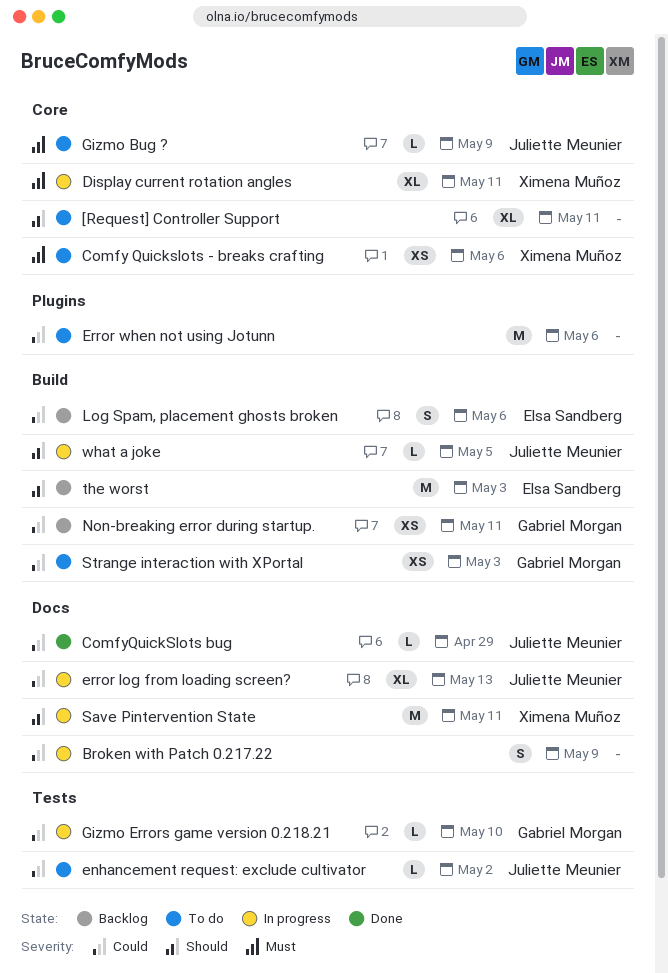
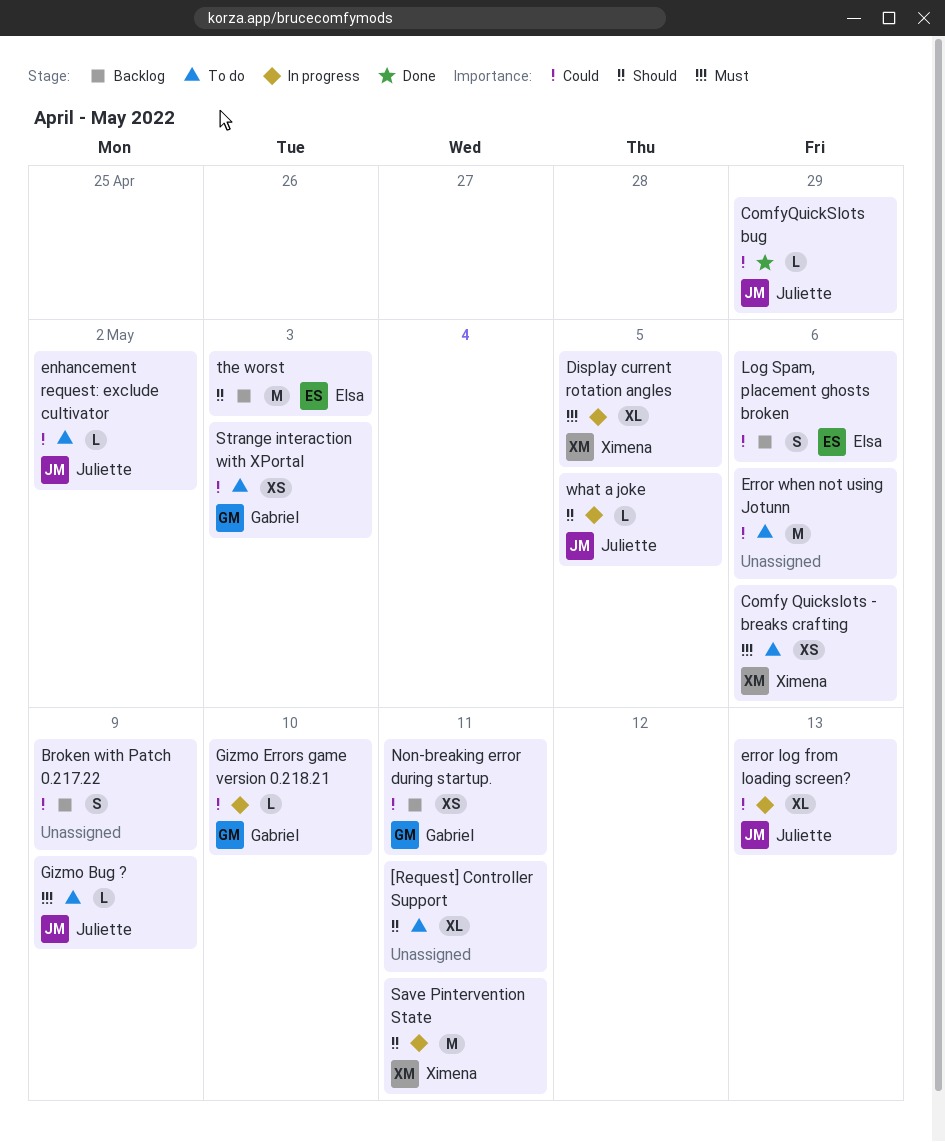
Broken with Patch 0.217.22, status: In progress -> Backlog
Display current rotation angles, due: May 11 -> May 5

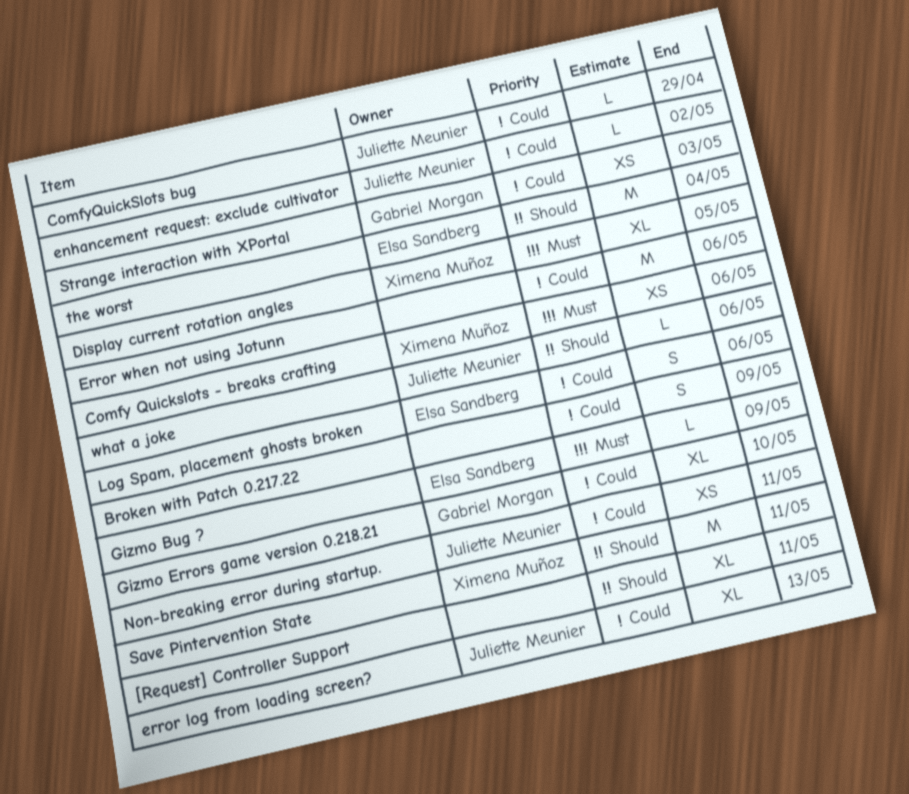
Gizmo Bug ?, owner: Juliette Meunier -> Elsa Sandberg
Gizmo Errors game version 0.218.21, estimate: L -> XL
Non-breaking error during startup., owner: Gabriel Morgan -> Juliette Meunier
the worst, due: May 3 -> May 4
what a joke, due: May 5 -> May 6

